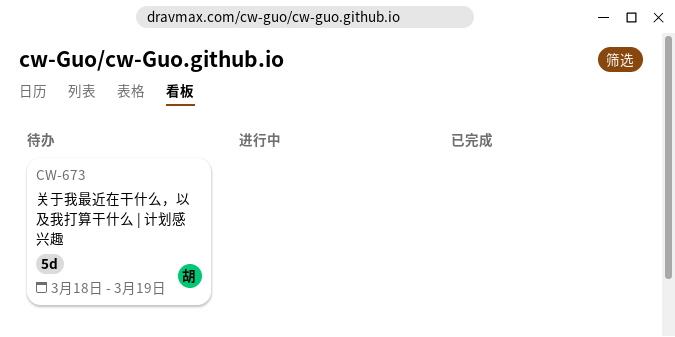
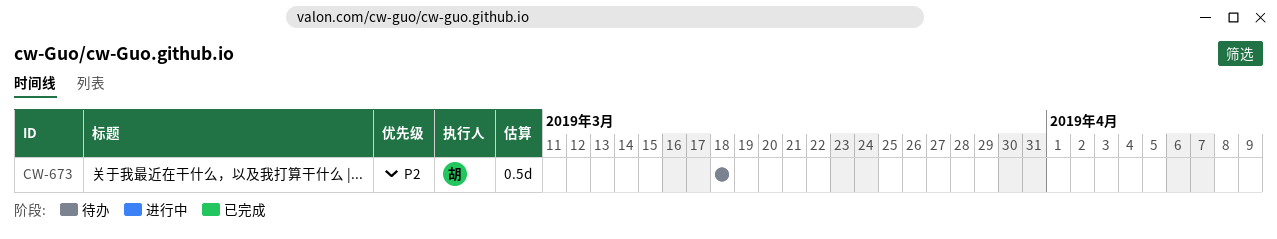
CW-673, estimate: 5d -> 0.5d
CW-673, due: Mar 19 -> Mar 18

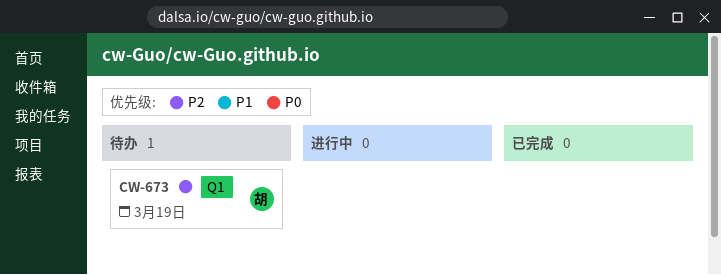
CW-673, due: Mar 18 -> Mar 19

